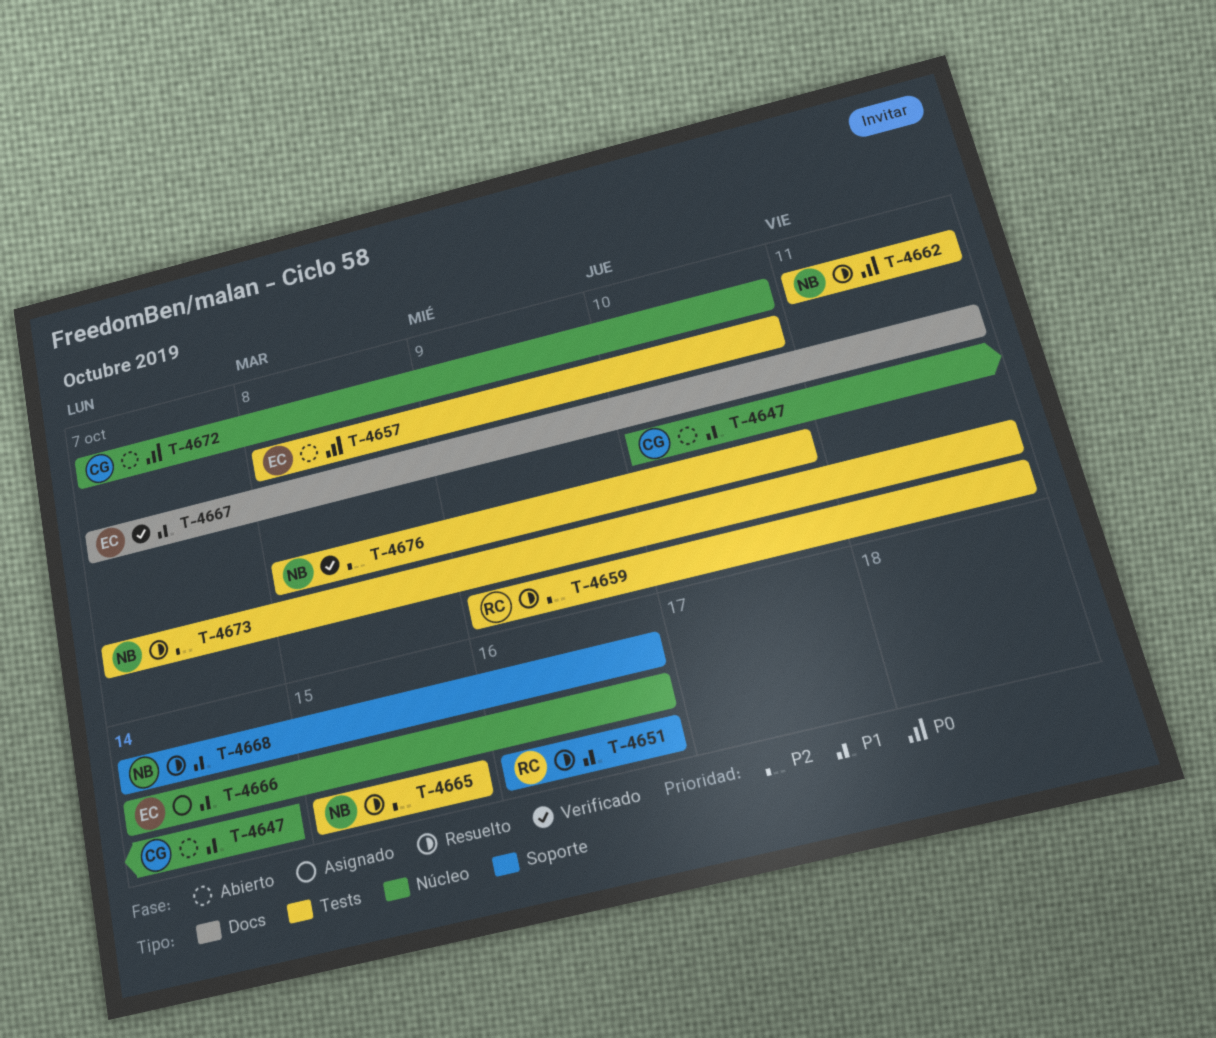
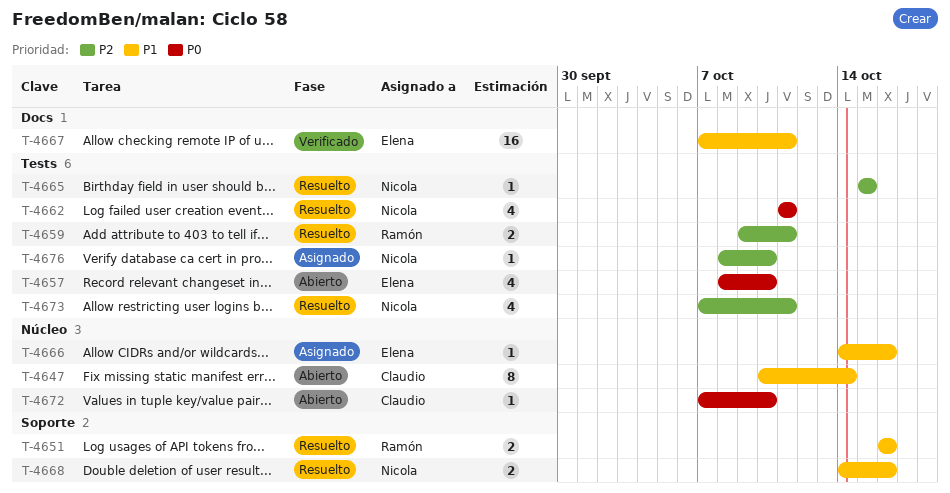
T-4676, status: Verificado -> Asignado

